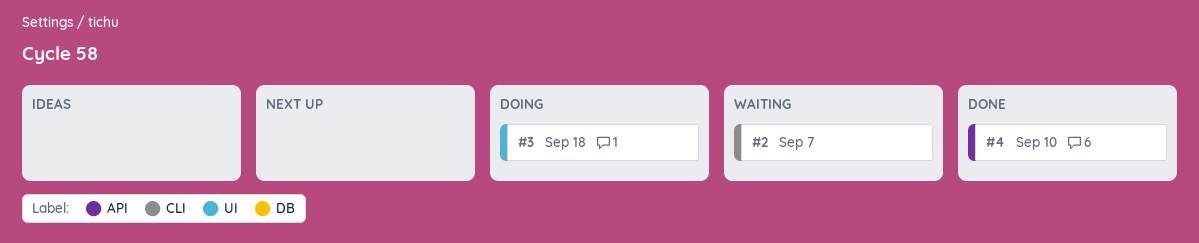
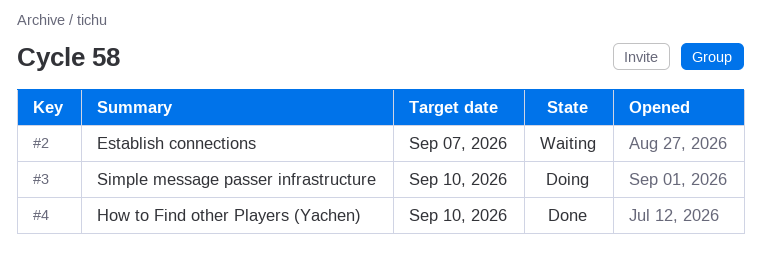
#3, due: Sep 18 -> Sep 10

